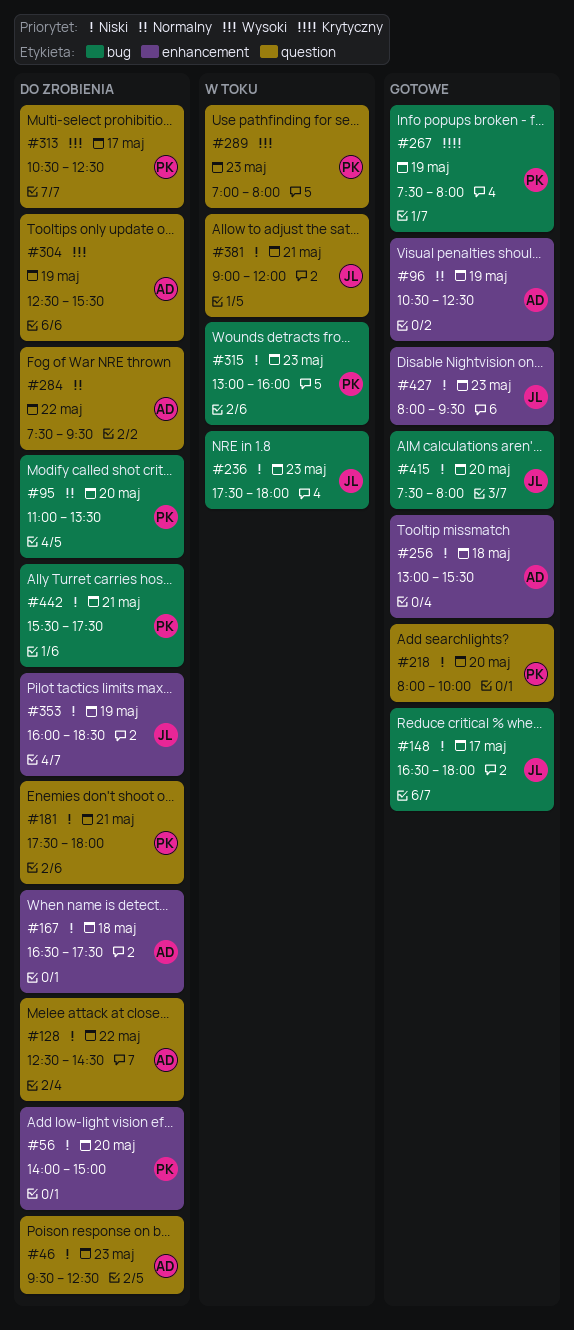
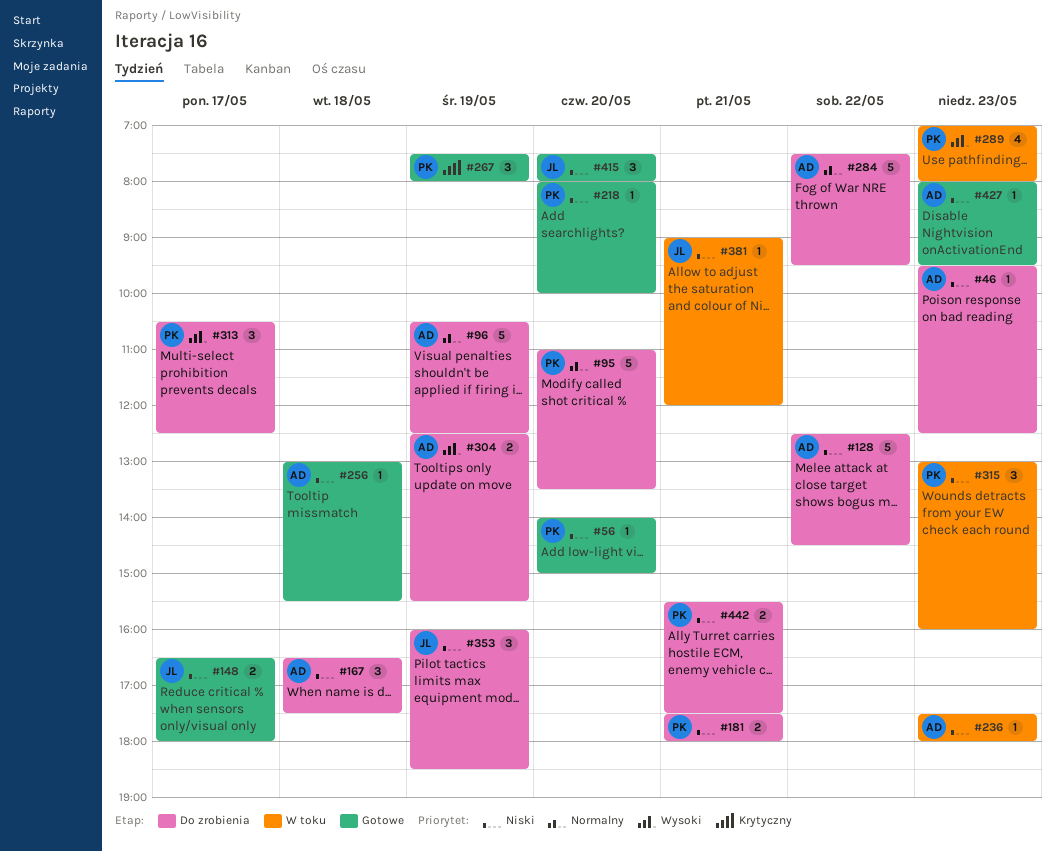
#56, status: Do zrobienia -> Gotowe
#96, status: Gotowe -> Do zrobienia
#236, owner: JL -> AD
#427, owner: JL -> AD

